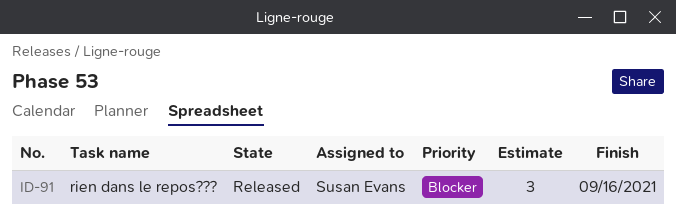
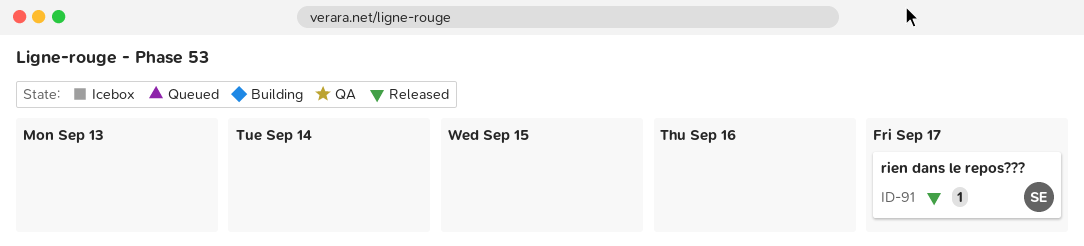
ID-91, estimate: 3 -> 1
ID-91, due: Sep 16 -> Sep 17

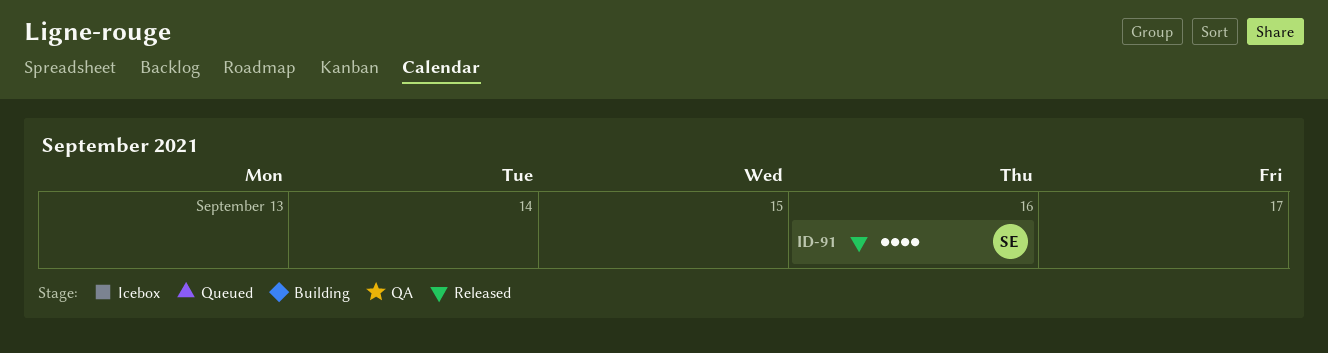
ID-91, estimate: 1 -> 4
ID-91, due: Sep 17 -> Sep 16

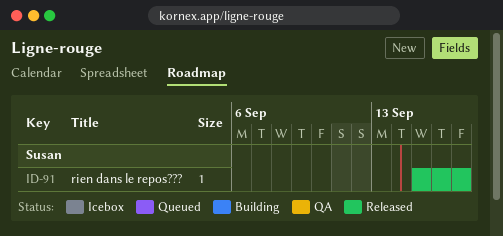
ID-91, estimate: 4 -> 1
ID-91, due: Sep 16 -> Sep 17

